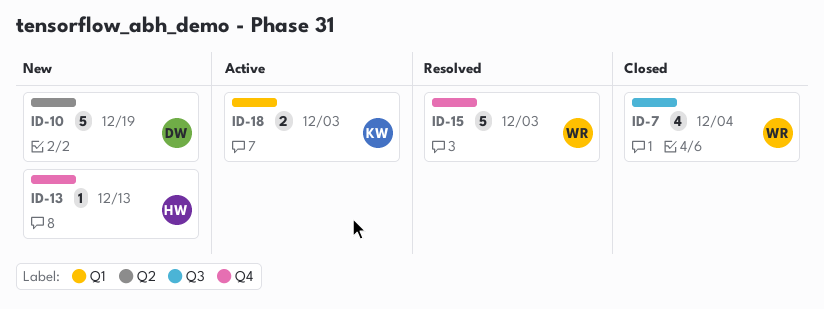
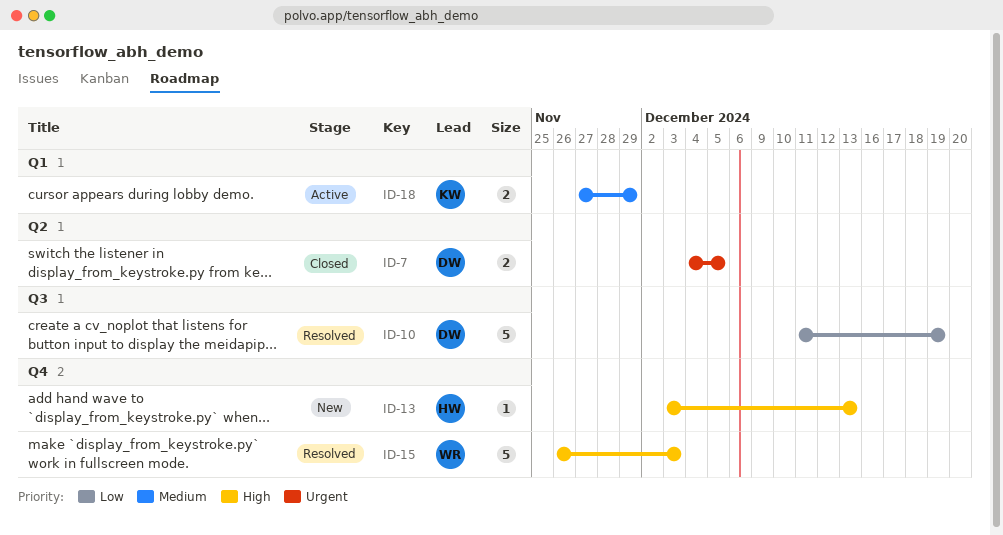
ID-7, owner: WR -> DW
ID-7, label: Q3 -> Q2
ID-7, estimate: 4 -> 2
ID-7, due: Dec 4 -> Dec 5
ID-10, status: New -> Resolved
ID-10, label: Q2 -> Q3
ID-18, due: Dec 3 -> Nov 29

